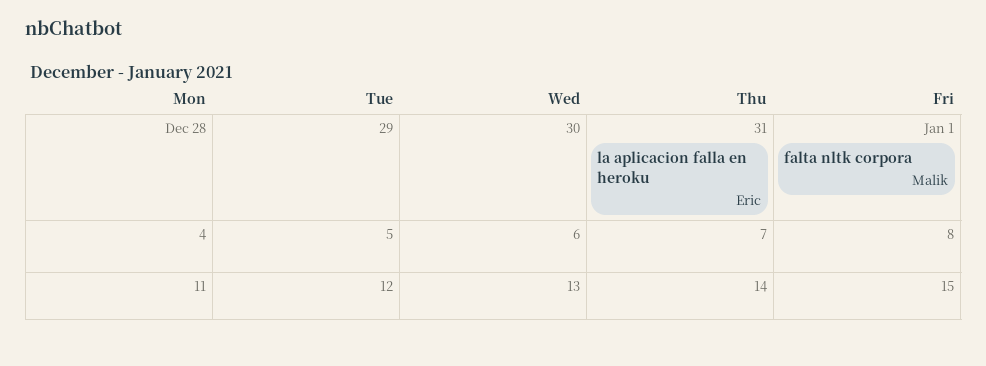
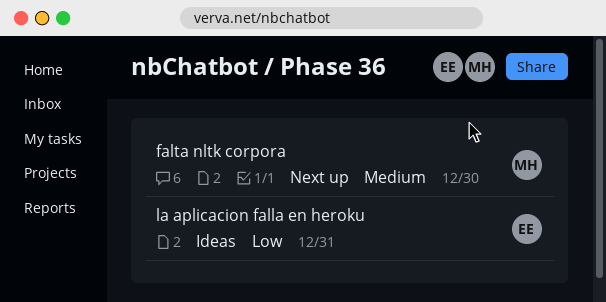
falta nltk corpora, due: Jan 1 -> Dec 30

